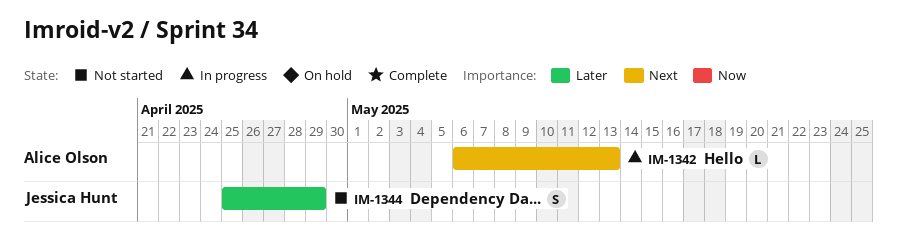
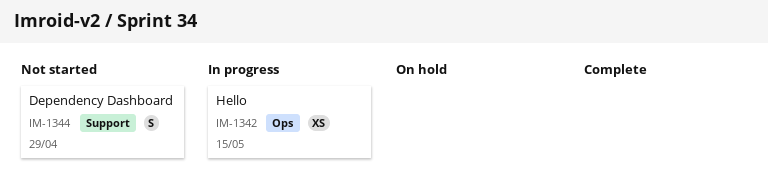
IM-1342, estimate: L -> XS
IM-1342, due: May 13 -> May 15

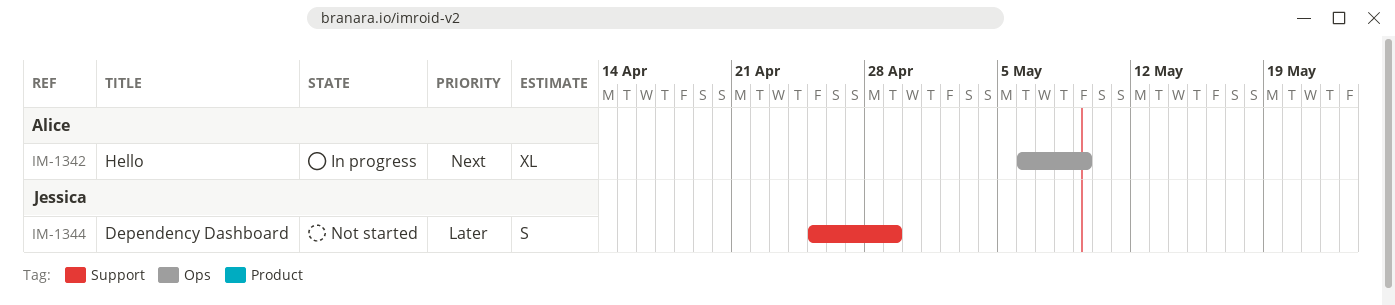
IM-1342, estimate: XS -> XL
IM-1342, due: May 15 -> May 9

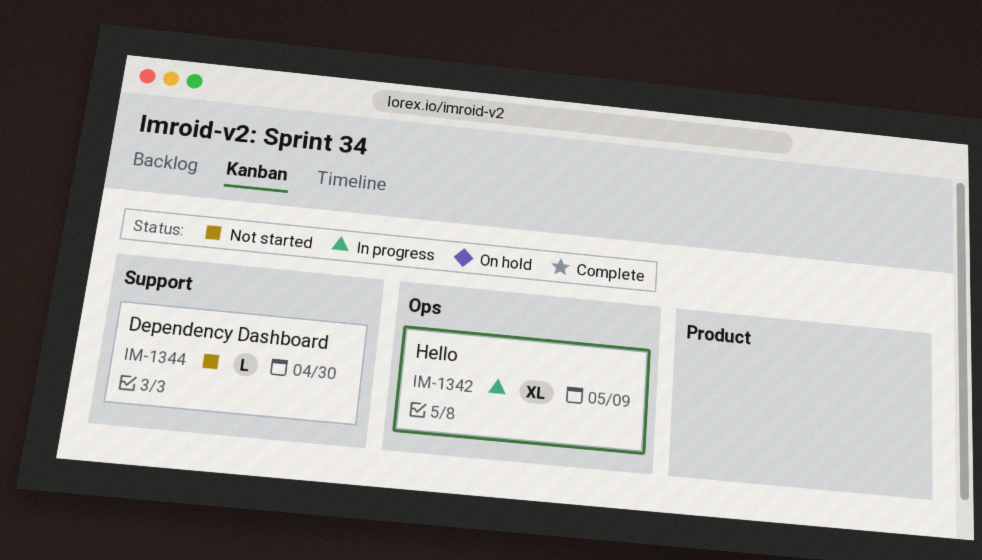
IM-1344, estimate: S -> L
IM-1344, due: Apr 29 -> Apr 30

